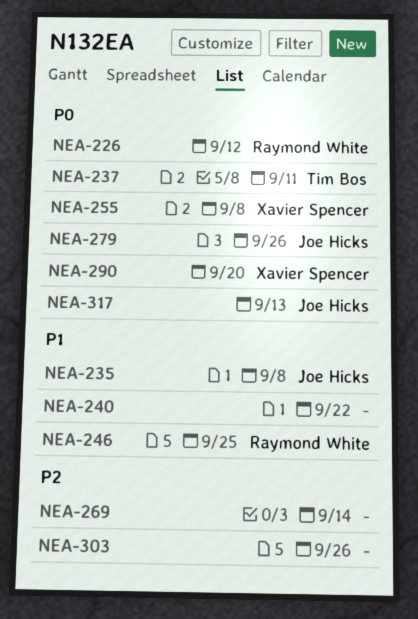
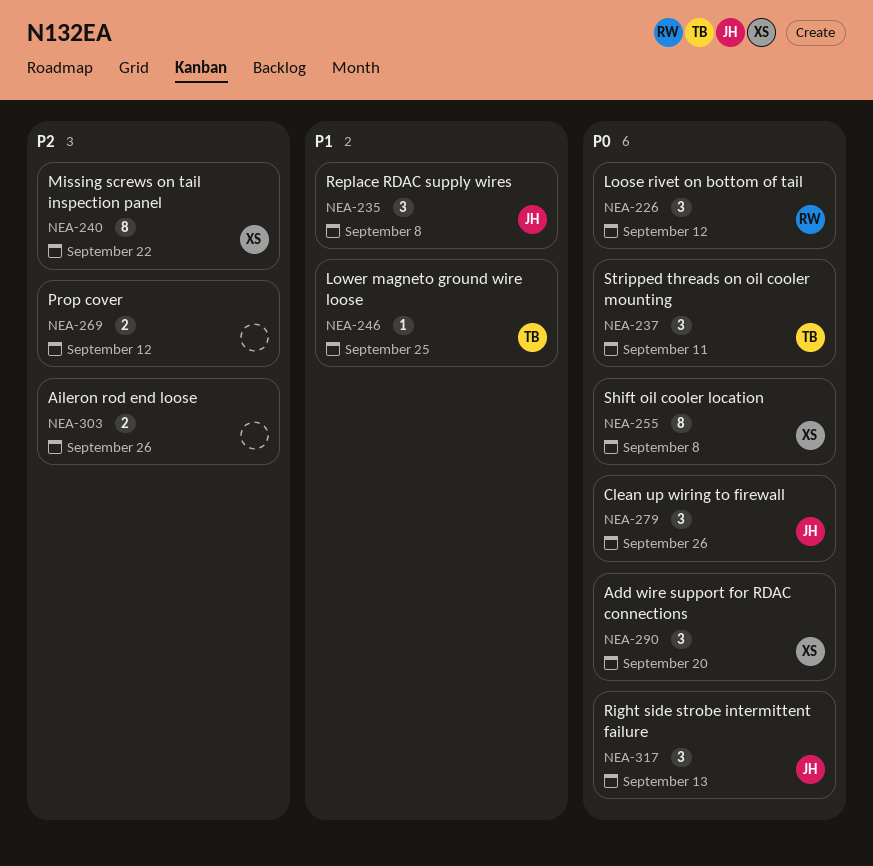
NEA-240, owner: none -> Xavier Spencer
NEA-240, priority: P1 -> P2
NEA-246, owner: Raymond White -> Tim Bos
NEA-269, due: Sep 14 -> Sep 12

